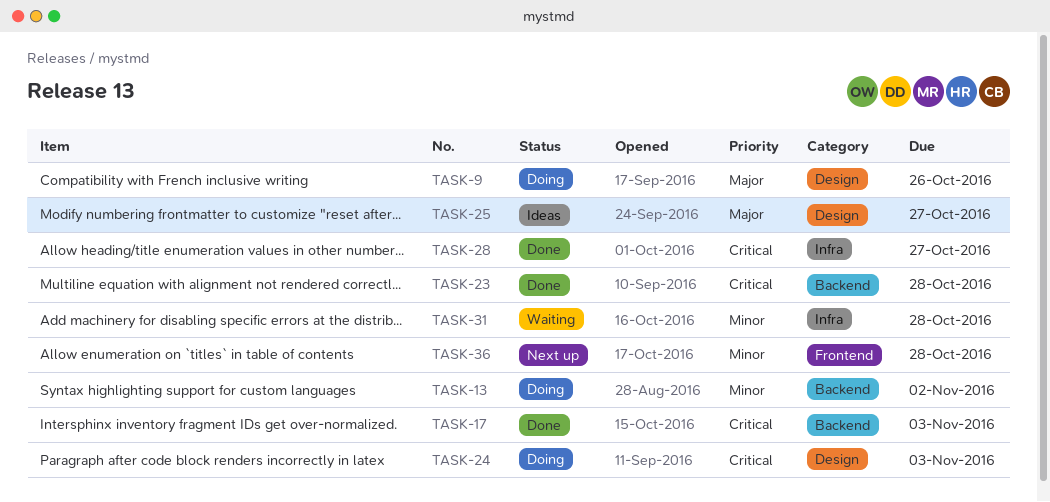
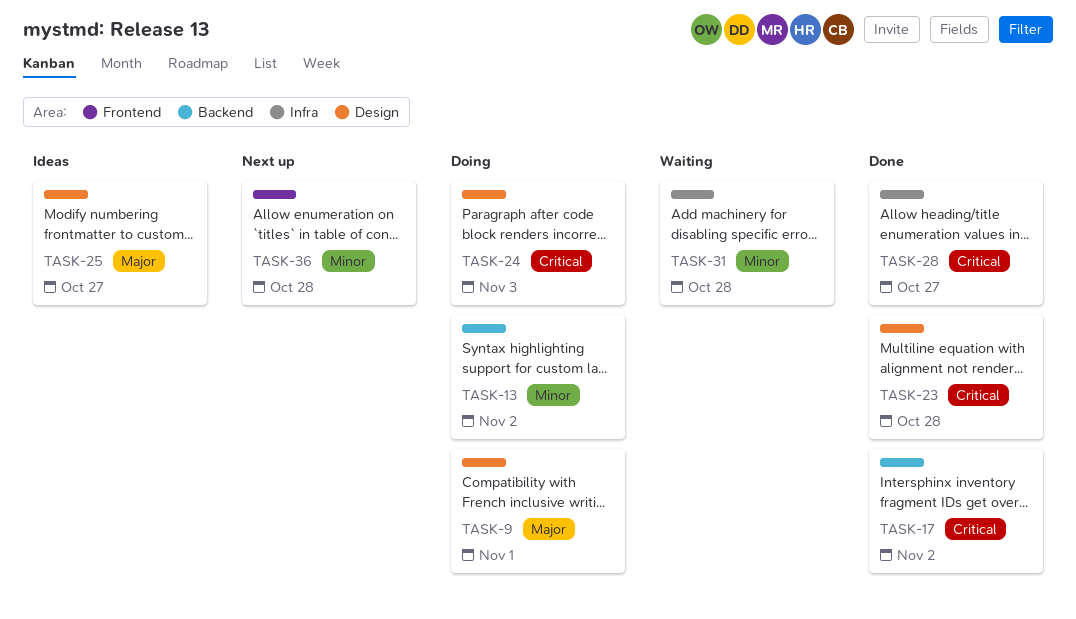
TASK-9, due: Oct 26 -> Nov 1
TASK-17, due: Nov 3 -> Nov 2
TASK-23, label: Backend -> Design

